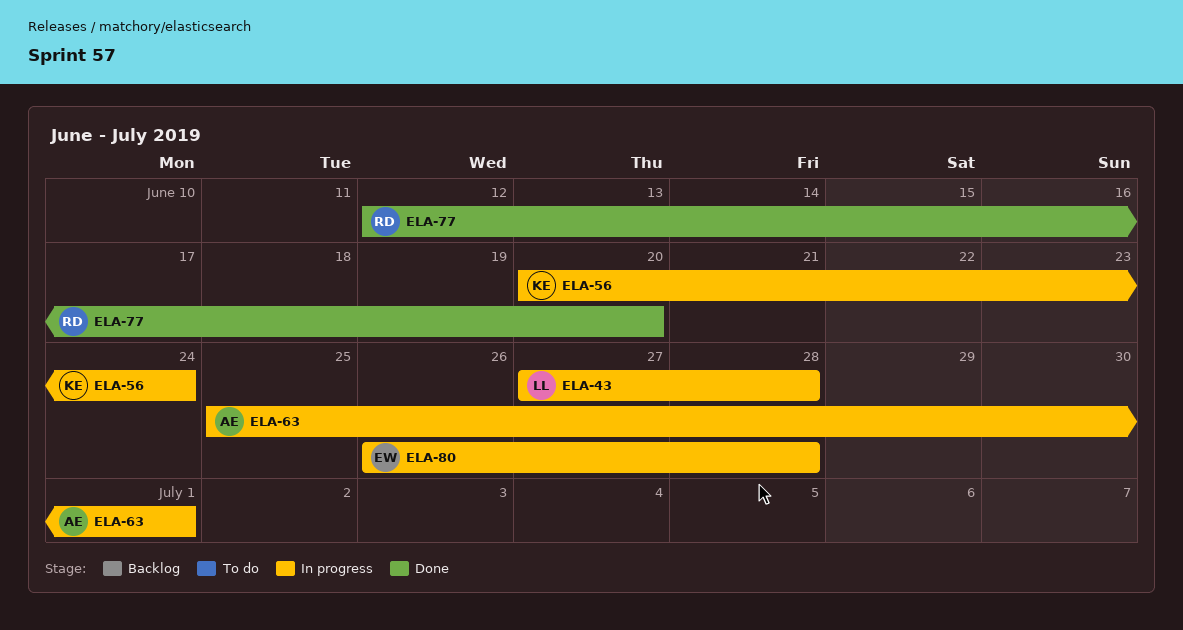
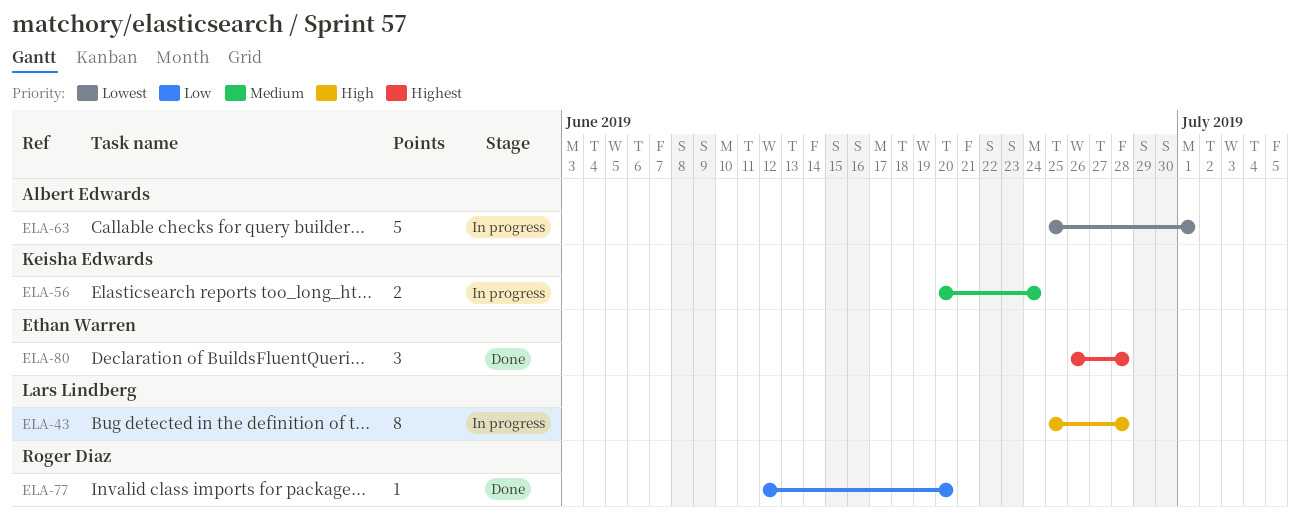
ELA-43, start: Jun 27 -> Jun 25
ELA-80, status: In progress -> Done

